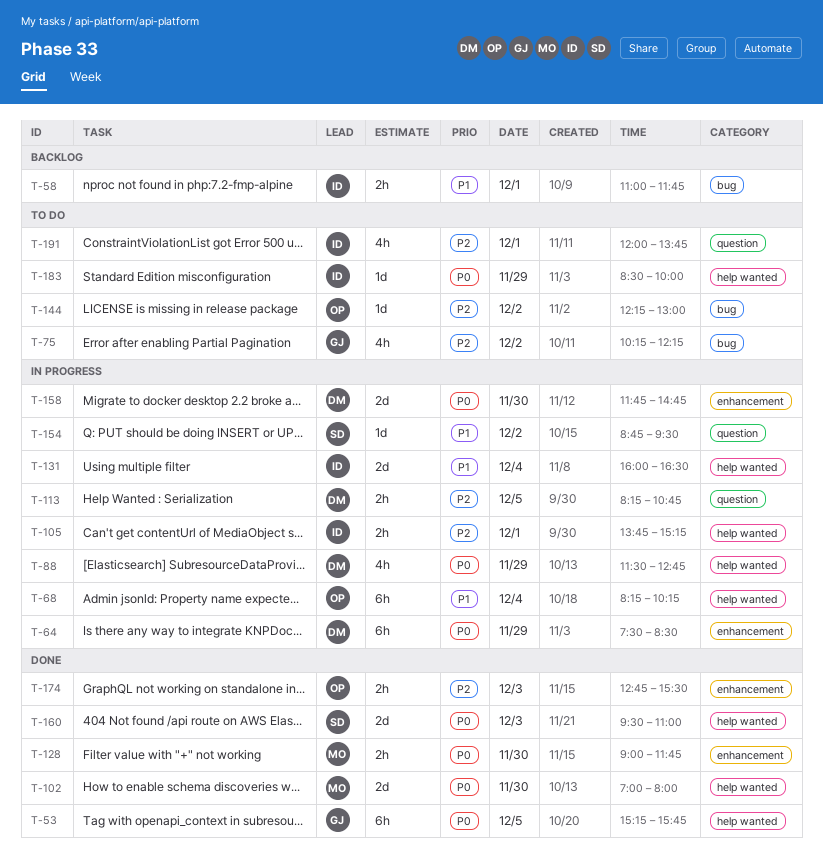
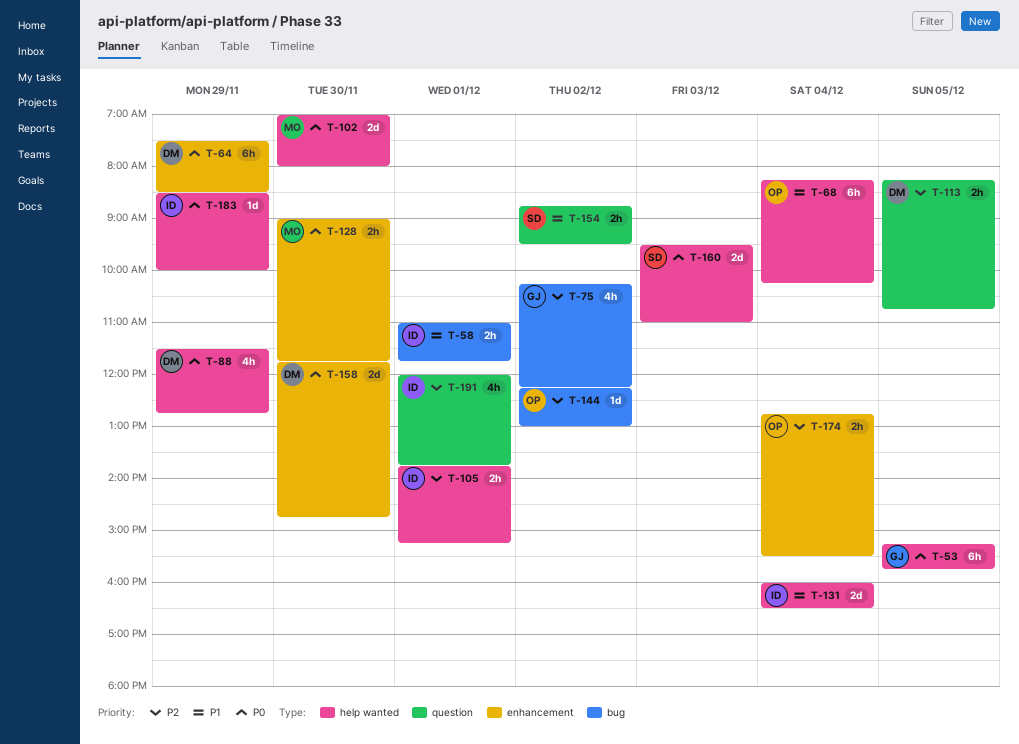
T-154, estimate: 1d -> 2h
T-174, day: Dec 3 -> Dec 4

